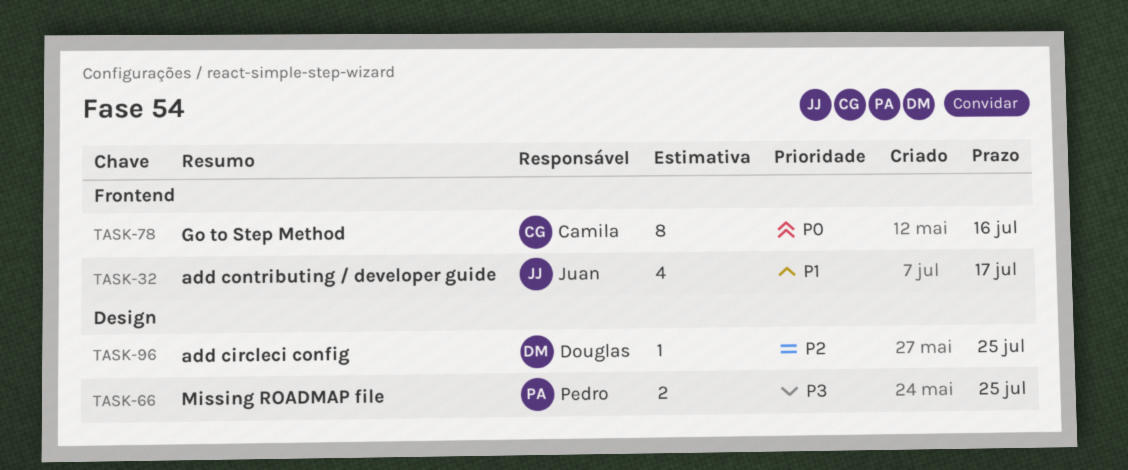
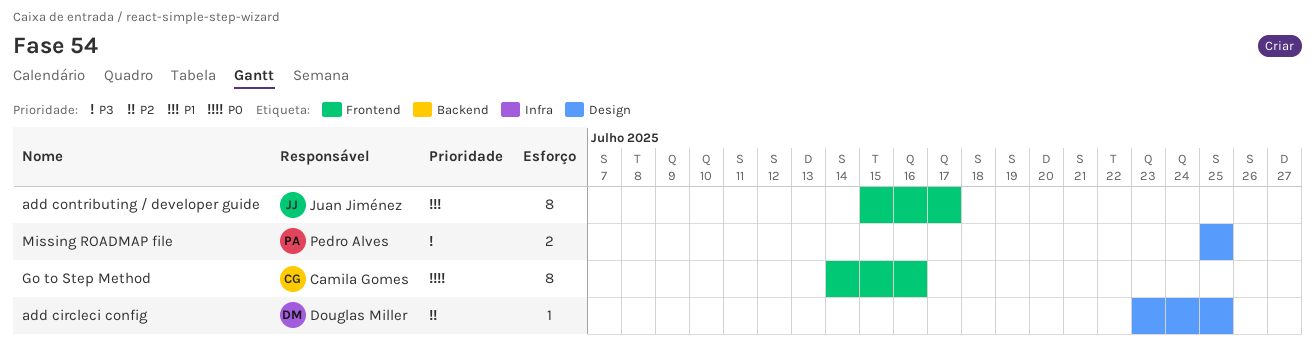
add contributing / developer guide, estimate: 4 -> 8

